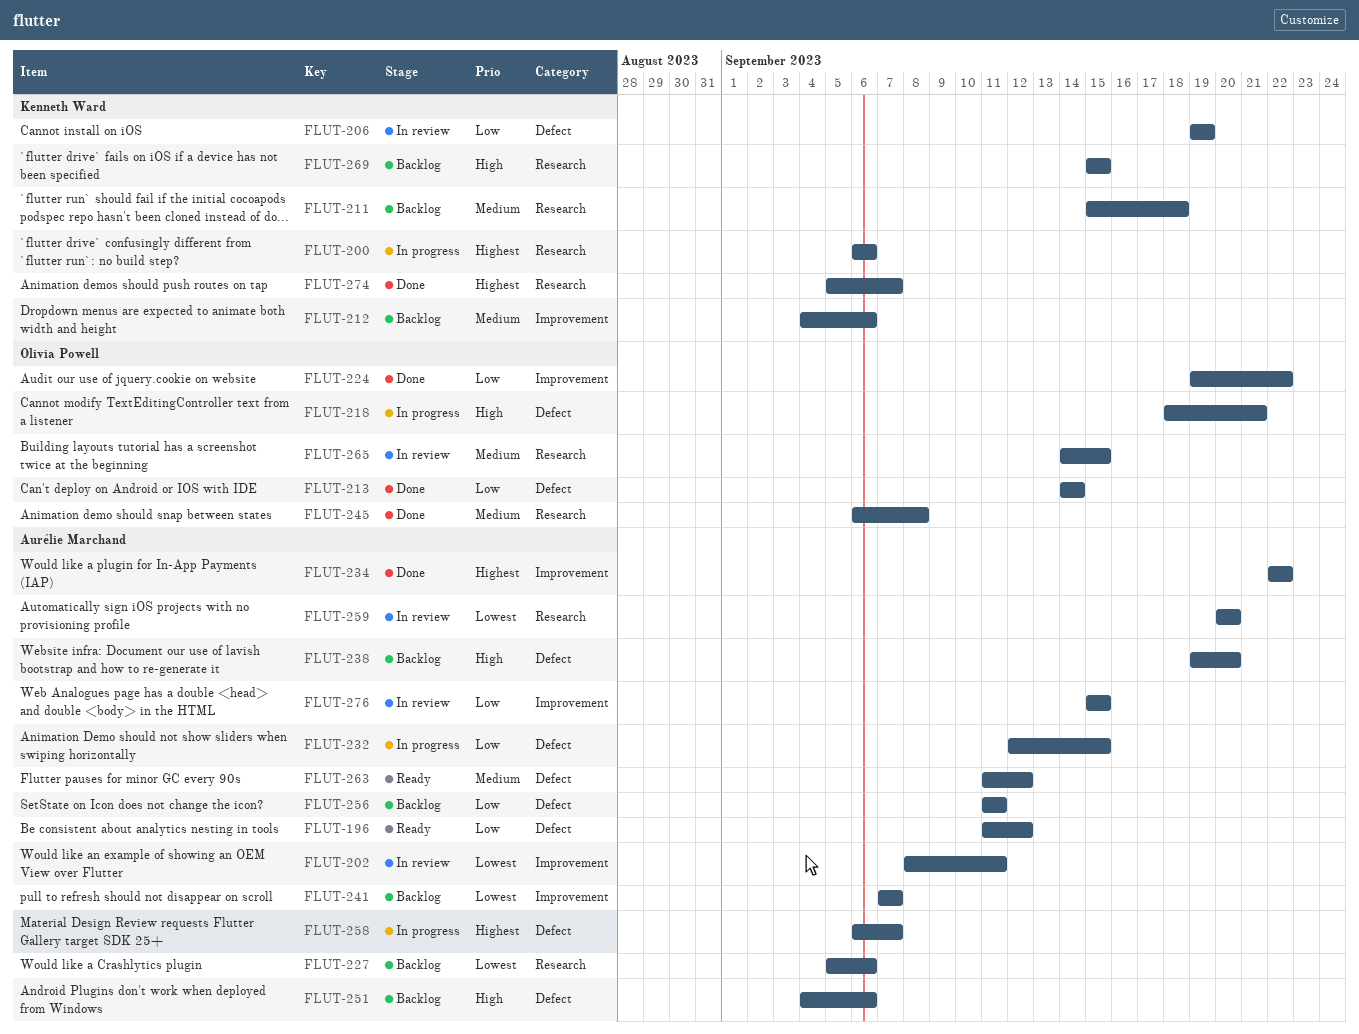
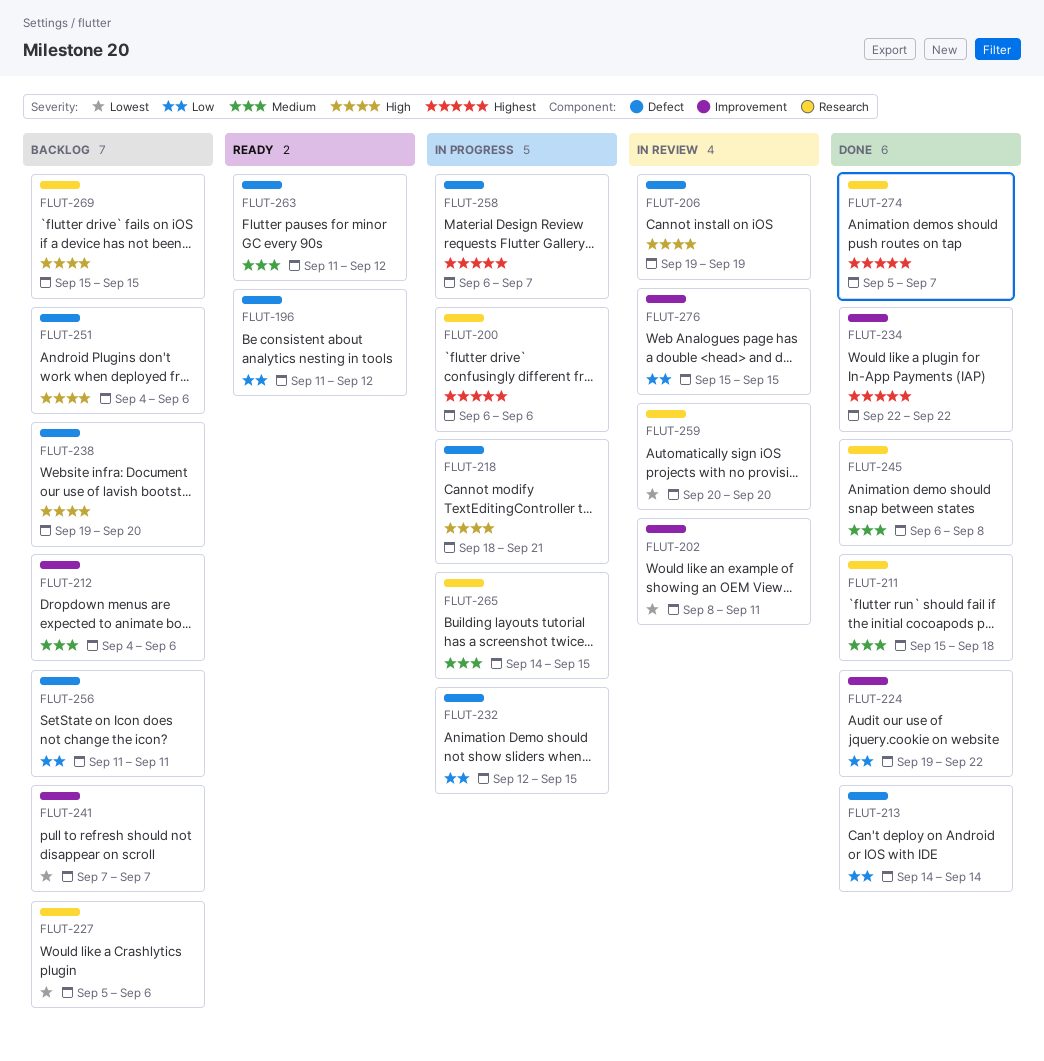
FLUT-206, priority: Low -> High
FLUT-211, status: Backlog -> Done
FLUT-265, status: In review -> In progress

